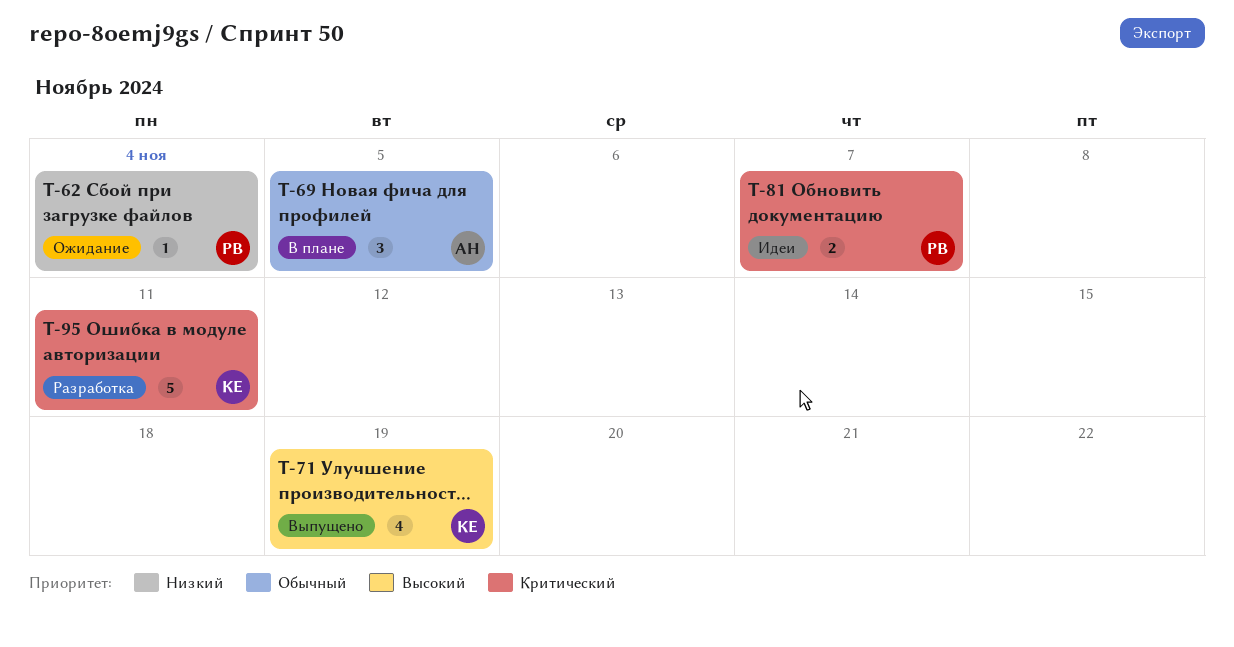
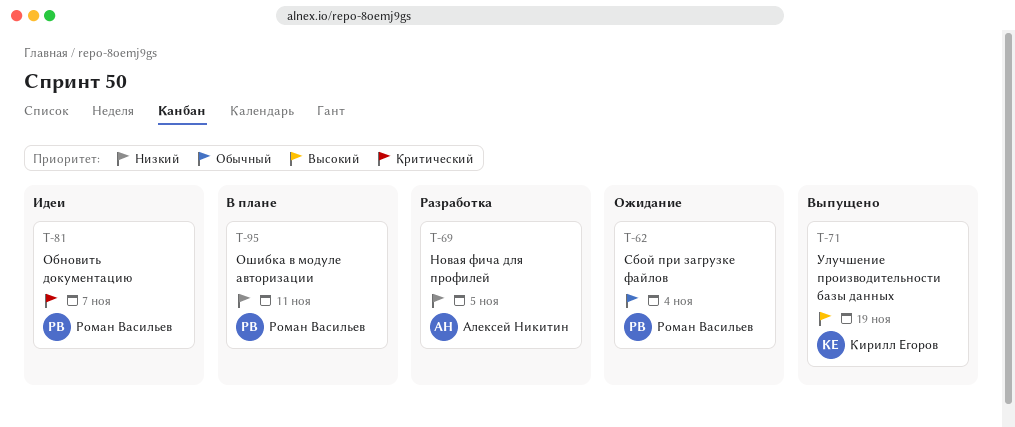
T-62, priority: Низкий -> Обычный
T-69, status: В плане -> Разработка
T-69, priority: Обычный -> Низкий
T-95, status: Разработка -> В плане
T-95, owner: Кирилл Егоров -> Роман Васильев
T-95, priority: Критический -> Низкий

